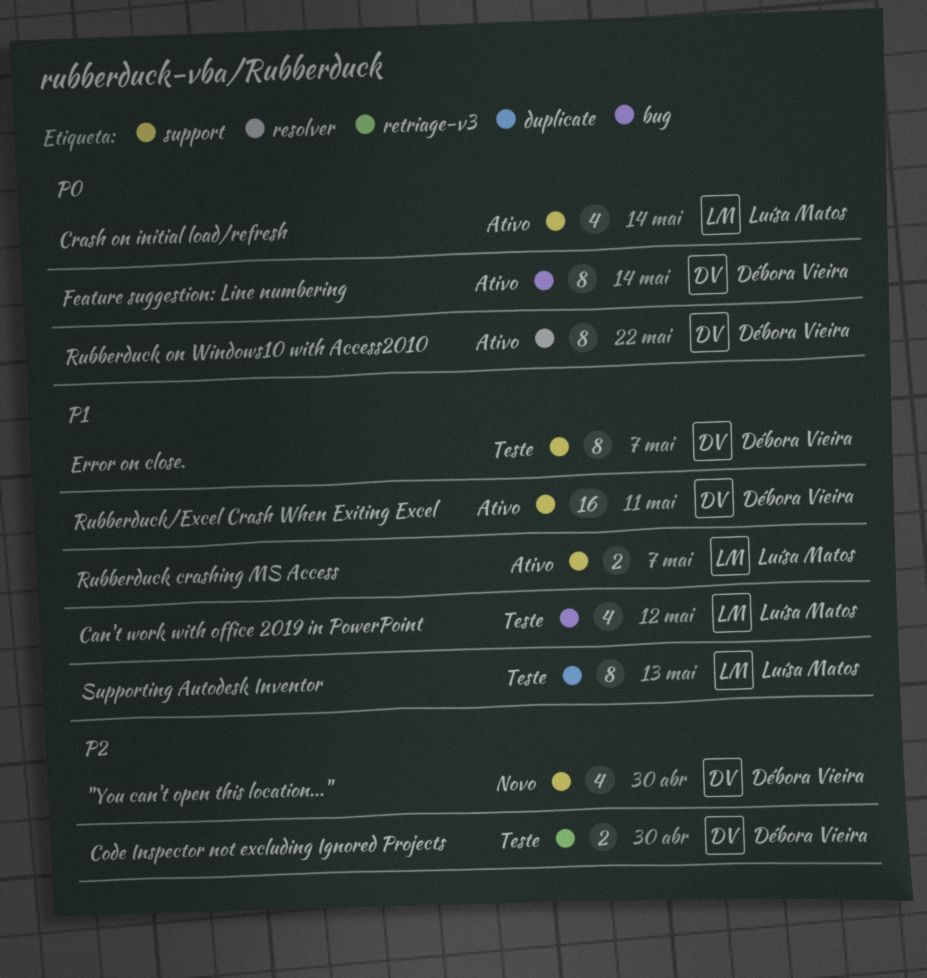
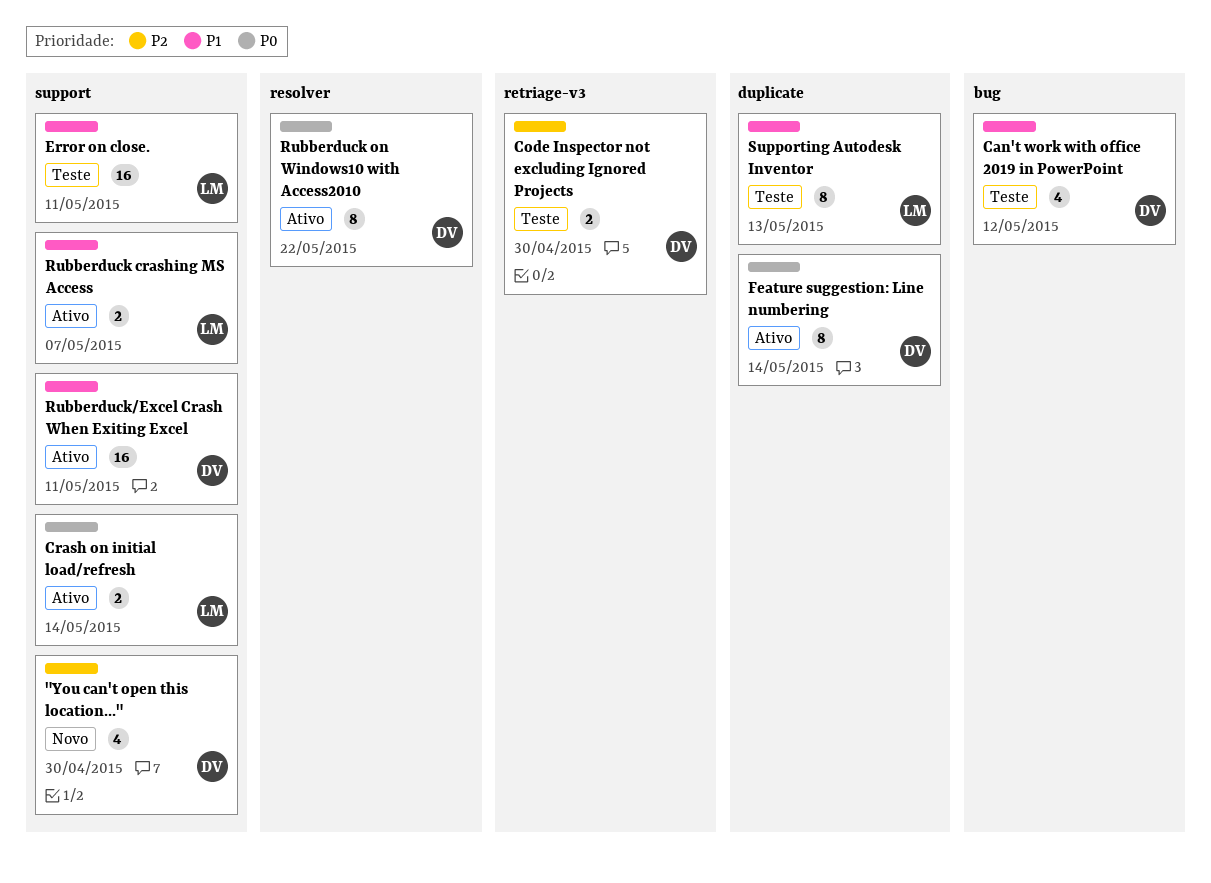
Can't work with office 2019 in PowerPoint, owner: Luísa Matos -> Débora Vieira
Crash on initial load/refresh, estimate: 4 -> 2
Error on close., owner: Débora Vieira -> Luísa Matos
Error on close., estimate: 8 -> 16
Error on close., due: May 7 -> May 11
Feature suggestion: Line numbering, label: bug -> duplicate

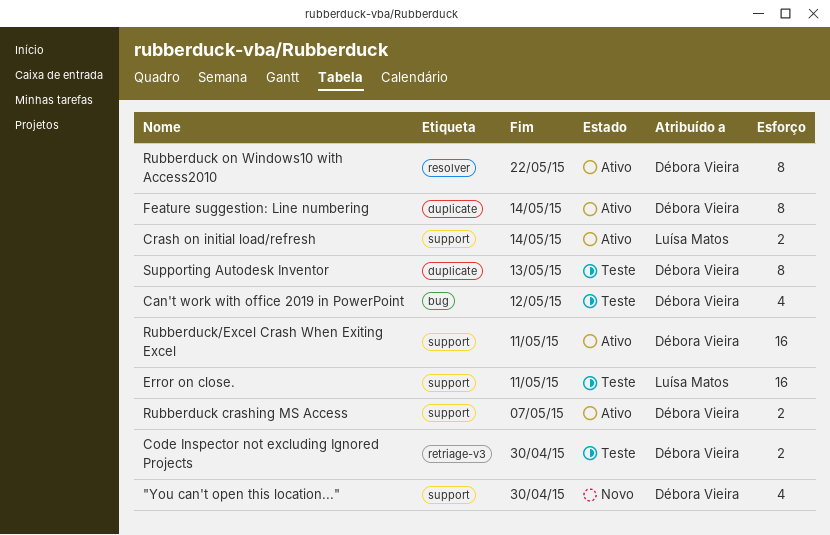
Rubberduck crashing MS Access, owner: Luísa Matos -> Débora Vieira
Supporting Autodesk Inventor, owner: Luísa Matos -> Débora Vieira

